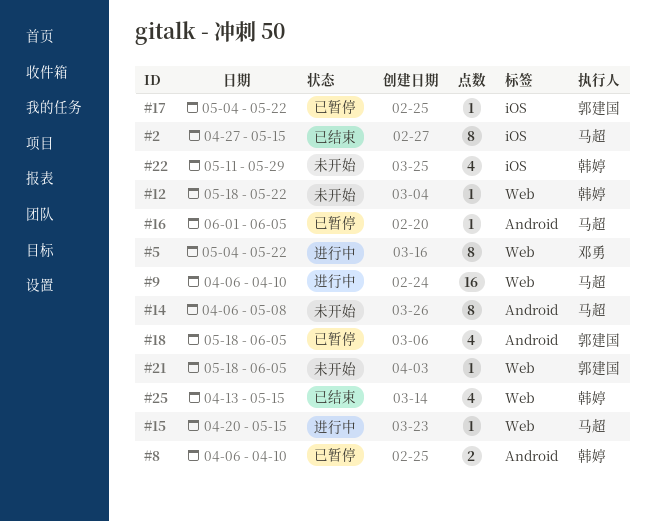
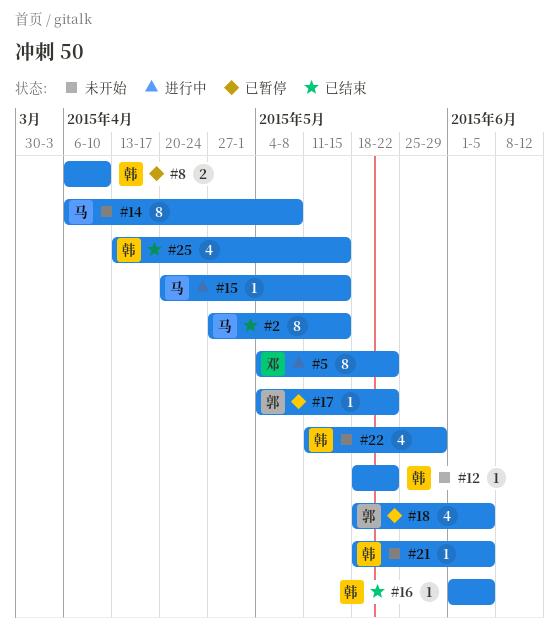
#9: present -> none
#16, status: 已暂停 -> 已结束
#16, owner: 马超 -> 韩婷
#21, owner: 郭建国 -> 韩婷

